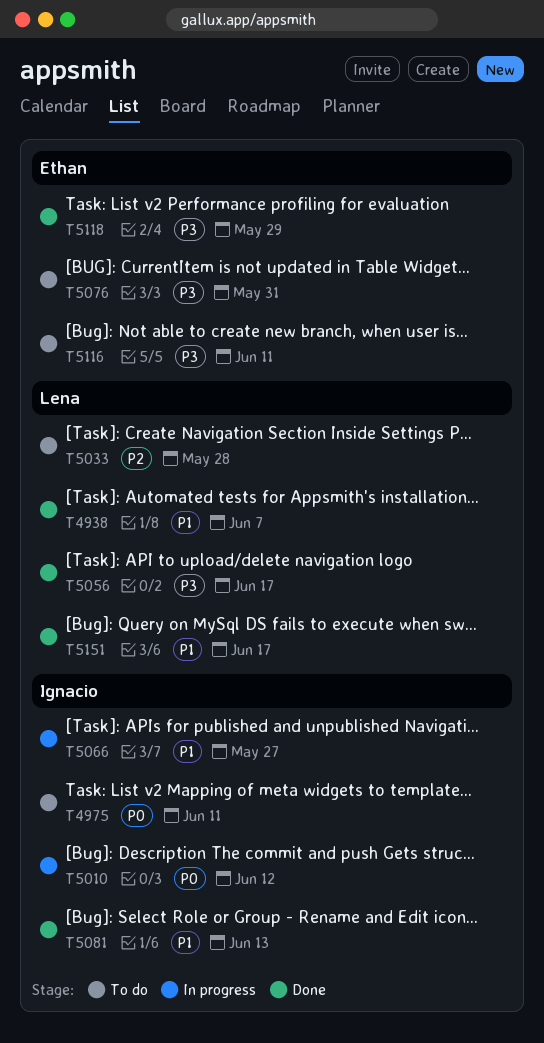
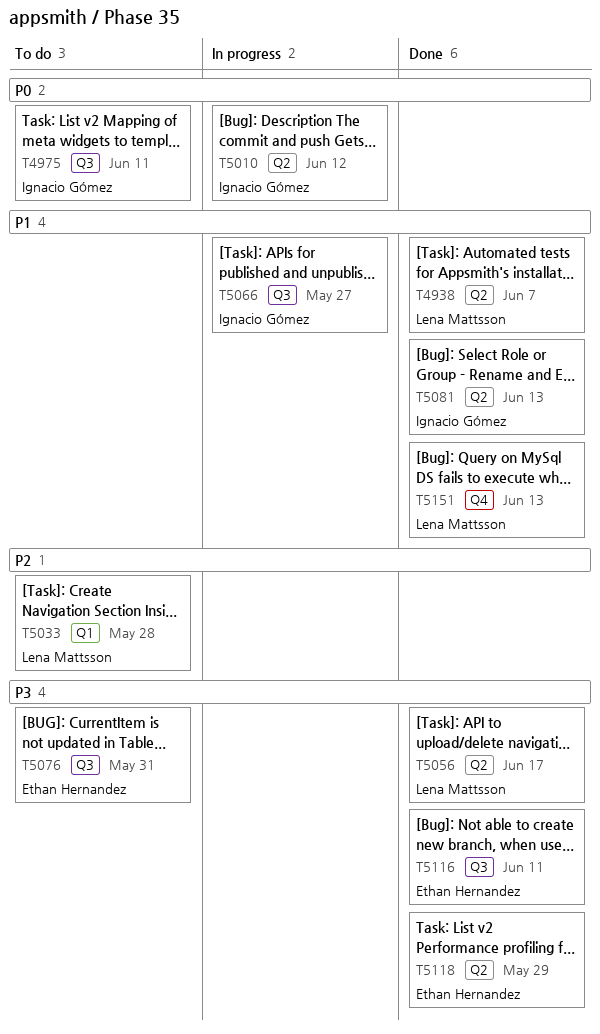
T5116, status: To do -> Done
T5151, due: Jun 17 -> Jun 13

